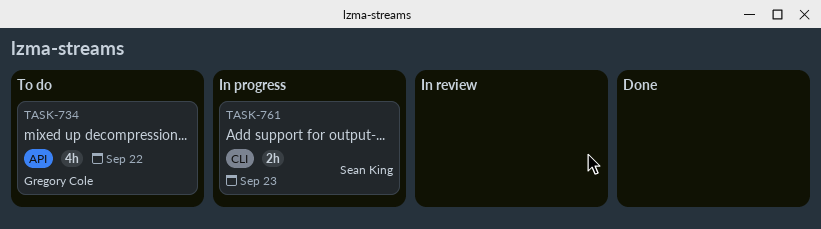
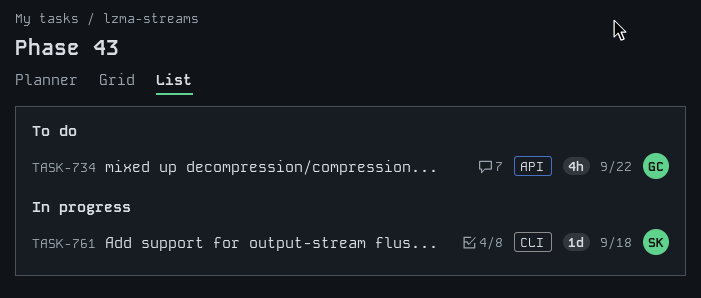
TASK-761, estimate: 2h -> 1d
TASK-761, due: Sep 23 -> Sep 18

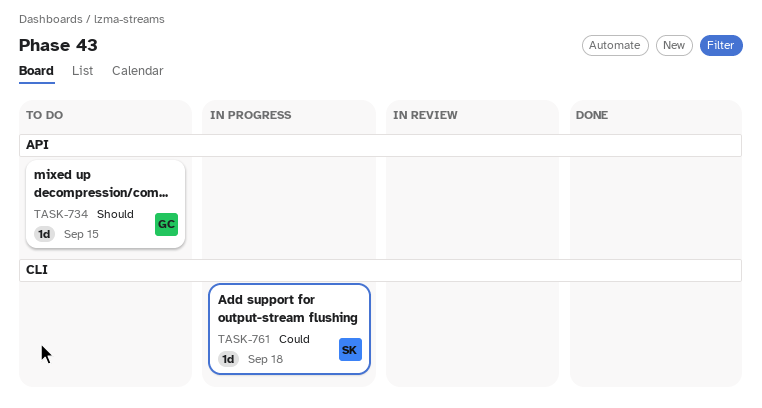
TASK-734, estimate: 4h -> 1d
TASK-734, due: Sep 22 -> Sep 15

